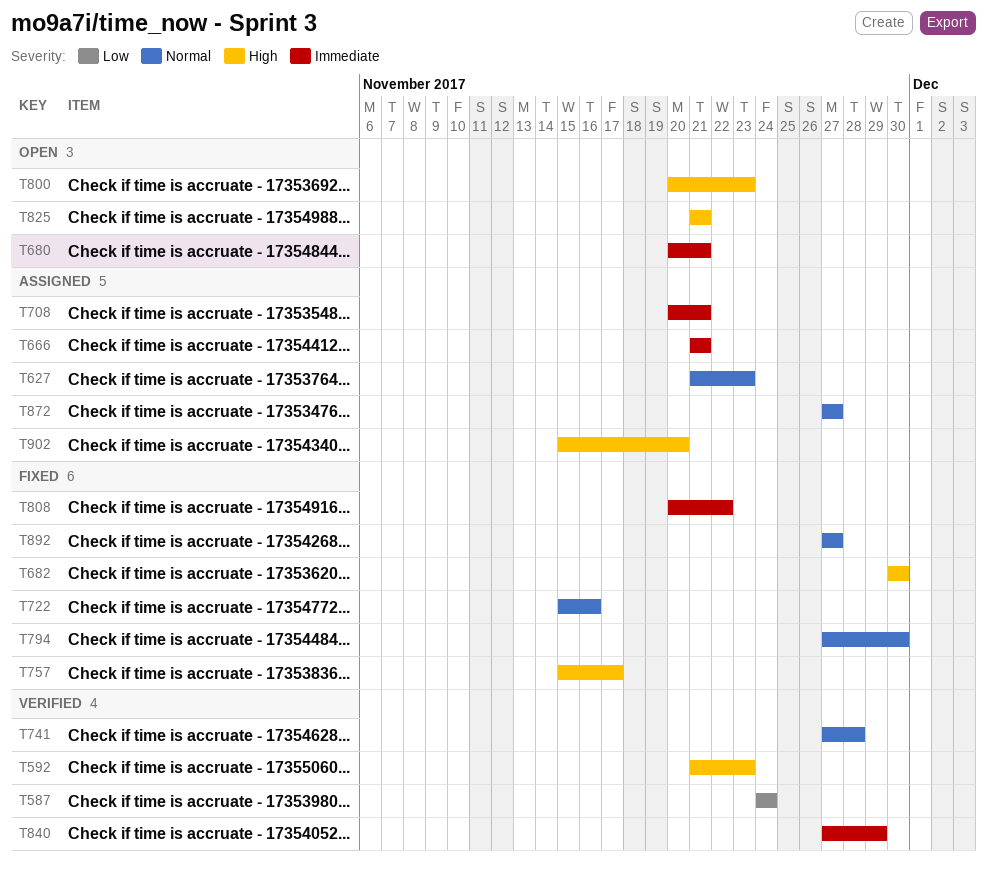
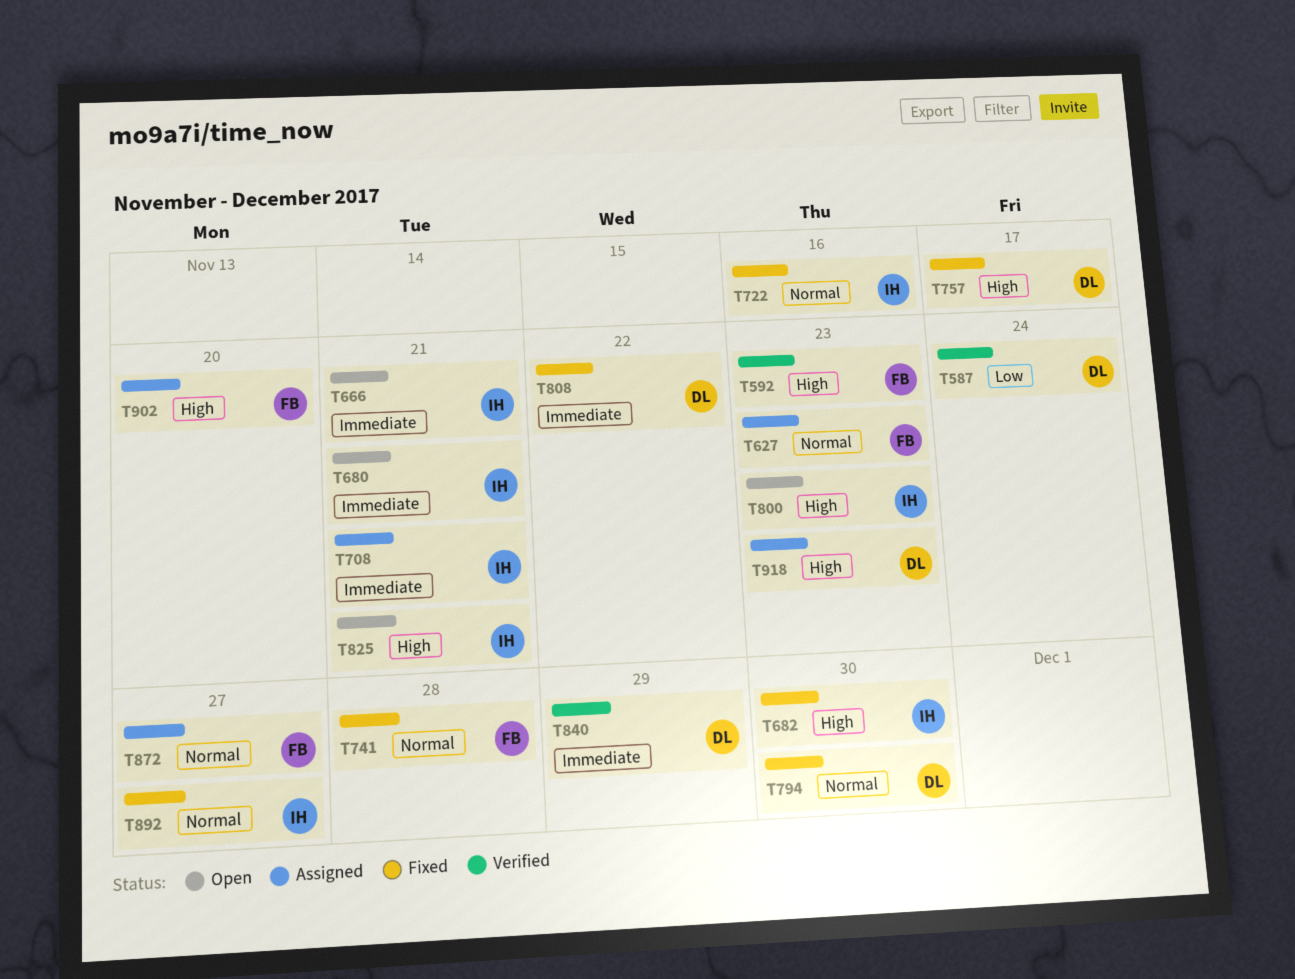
T666, status: Assigned -> Open
T741, status: Verified -> Fixed
T918: none -> present

